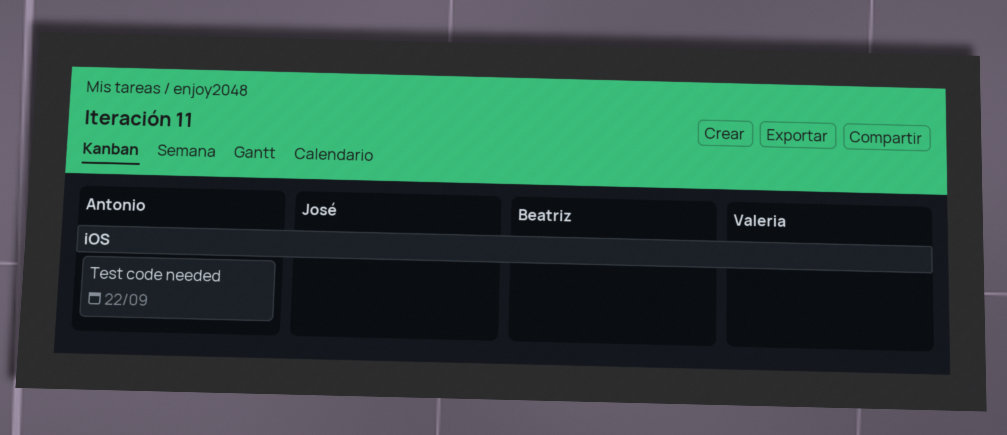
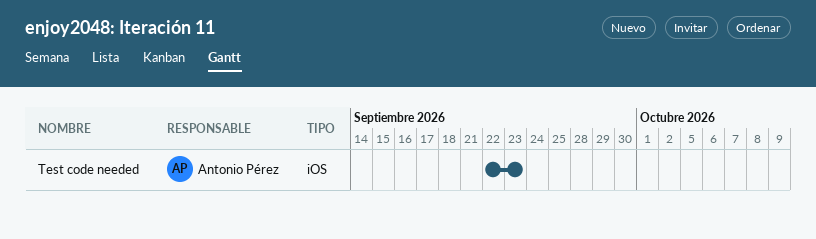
Test code needed, due: Sep 22 -> Sep 23

